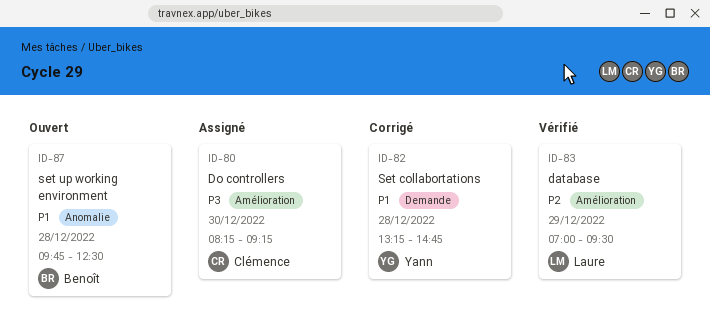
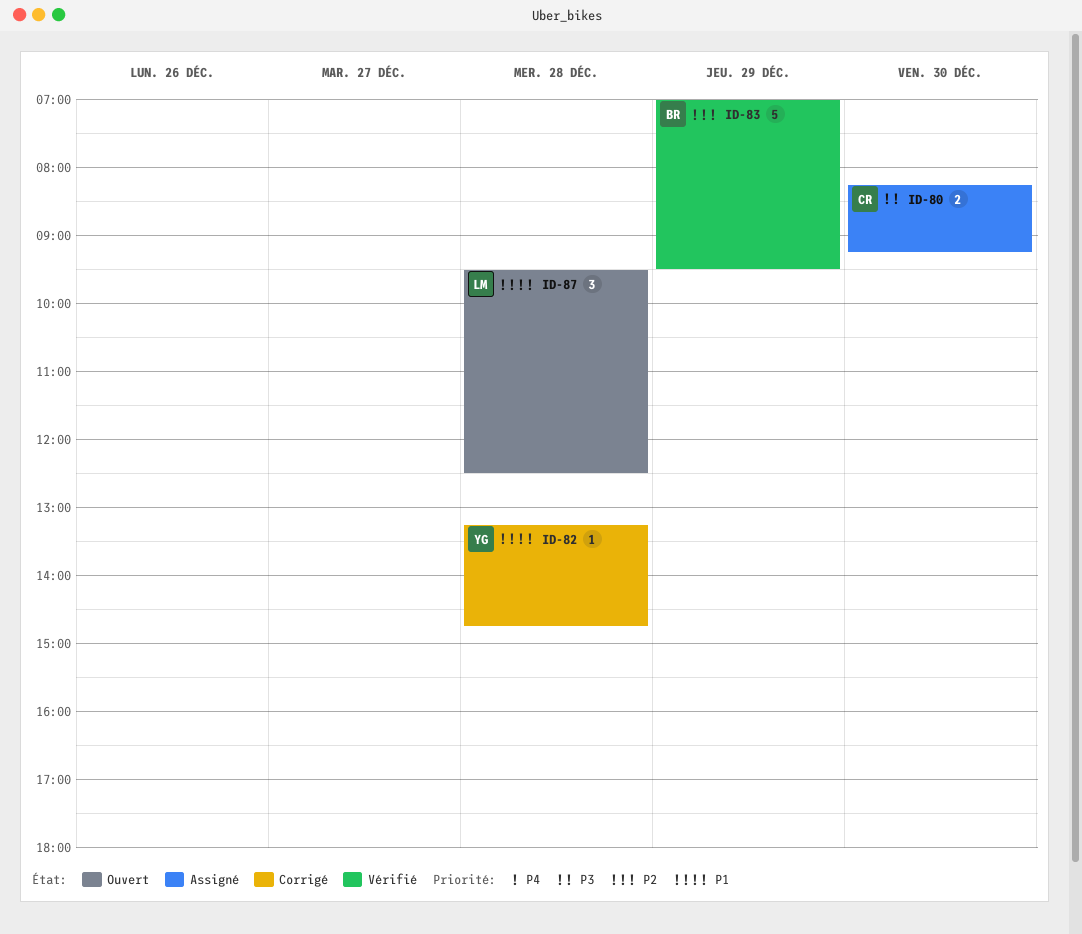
ID-83, owner: Laure -> Benoît
ID-87, owner: Benoît -> Laure
ID-87, begins: 09:45 -> 09:30

